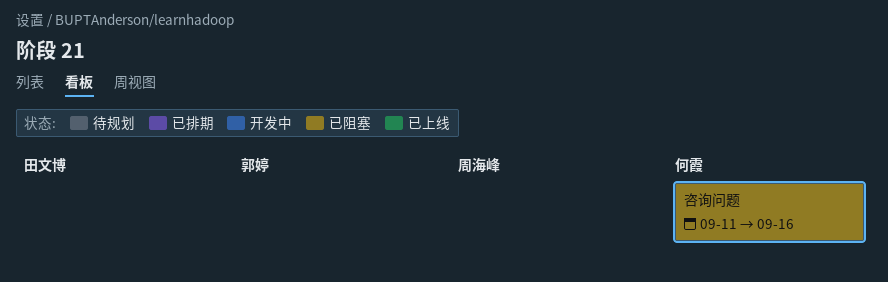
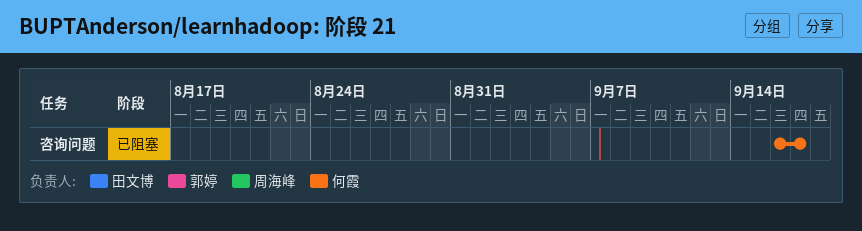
咨询问题, start: Sep 11 -> Sep 16
咨询问题, due: Sep 16 -> Sep 17

